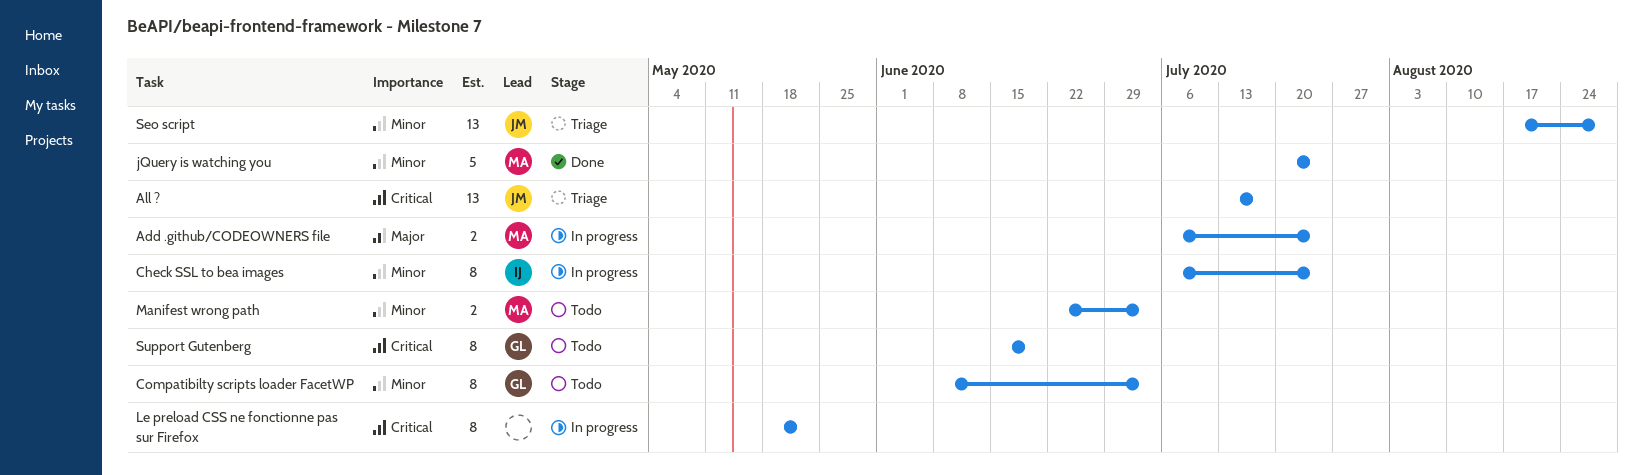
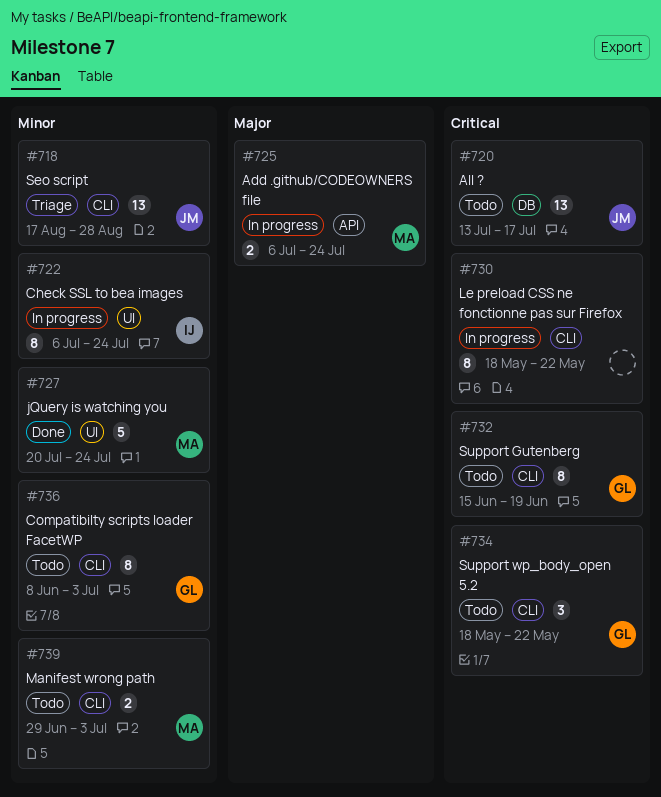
All ?, status: Triage -> Todo
Manifest wrong path, start: Jun 22 -> Jun 29
Support wp_body_open 5.2: none -> present

